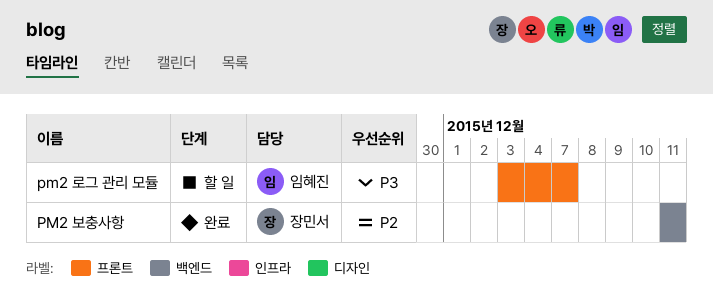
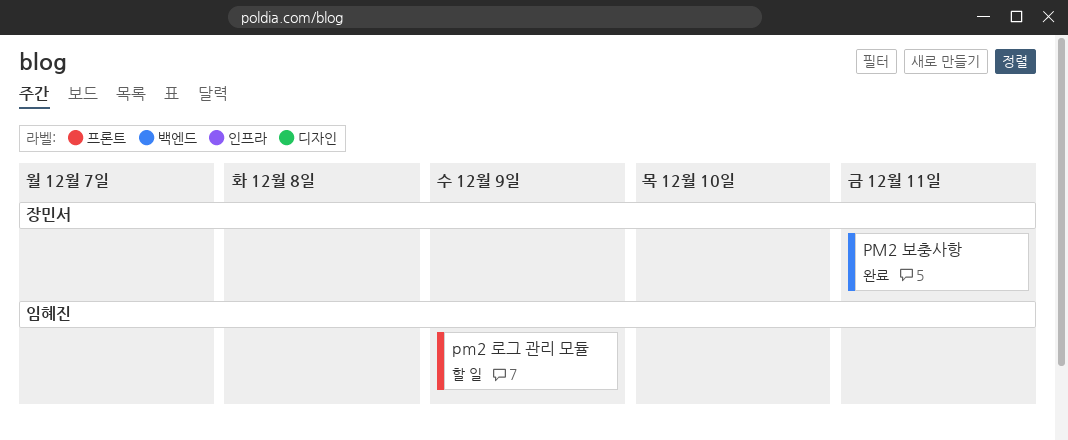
pm2 로그 관리 모듈, due: Dec 7 -> Dec 9

